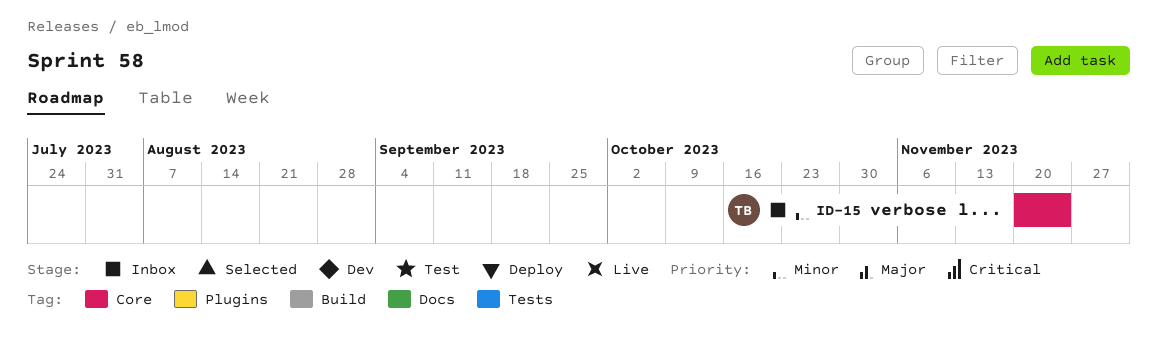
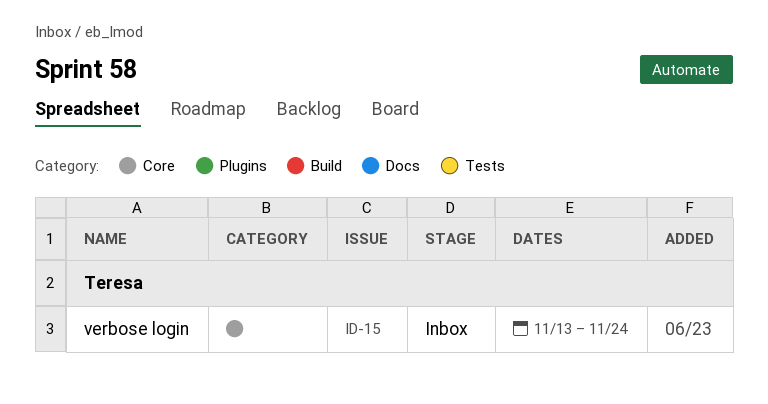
ID-15, start: Nov 20 -> Nov 13

